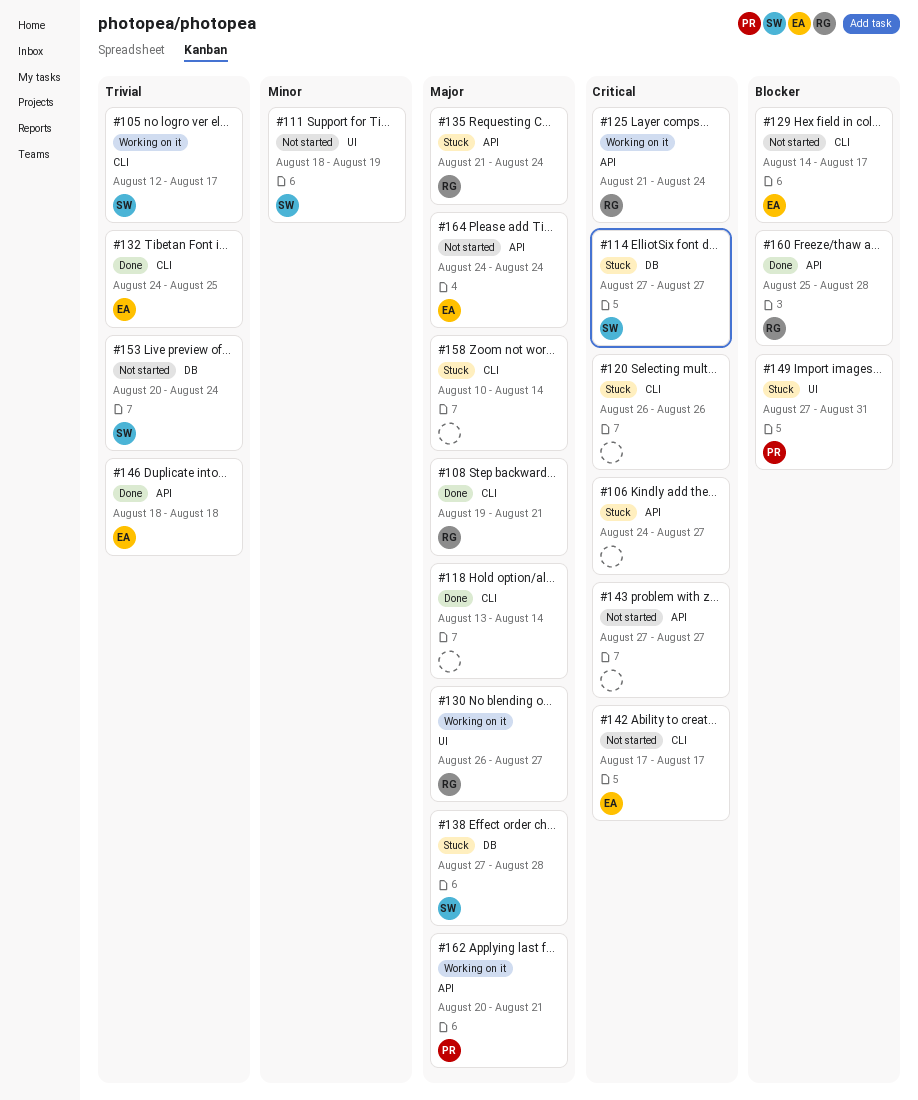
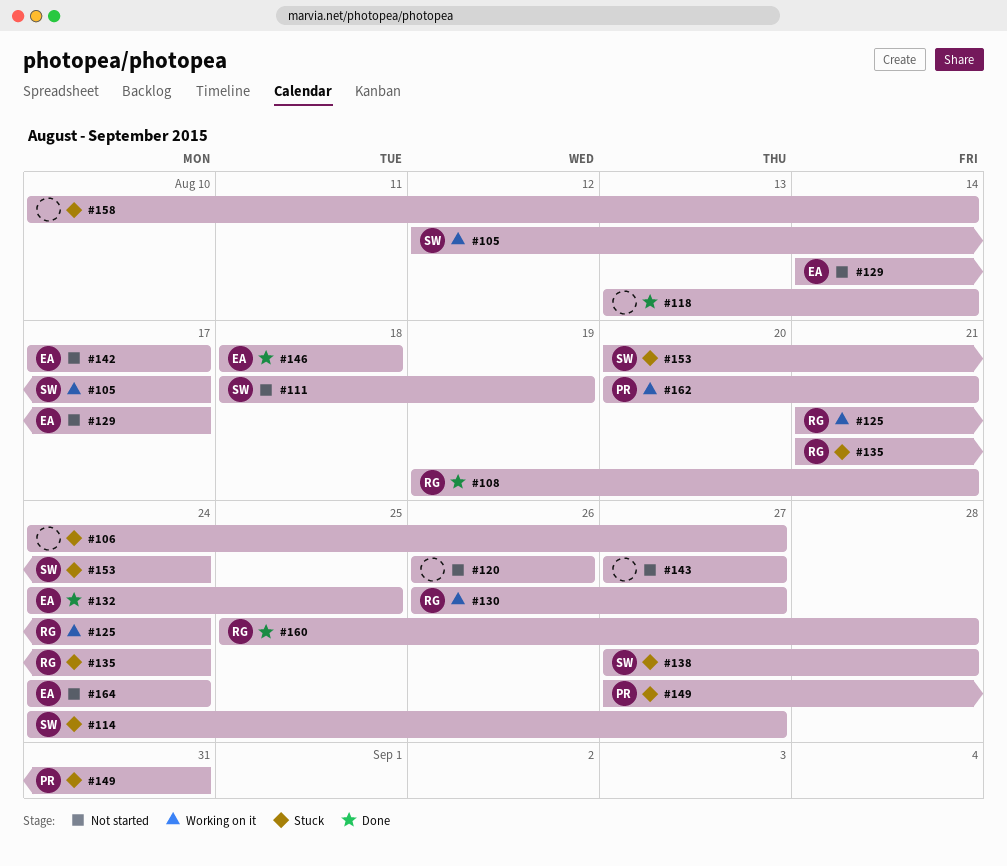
#114, start: Aug 27 -> Aug 24
#120, status: Stuck -> Not started
#153, status: Not started -> Stuck

